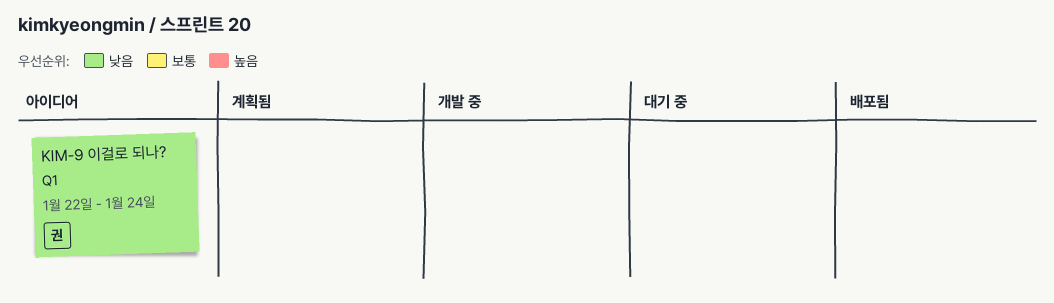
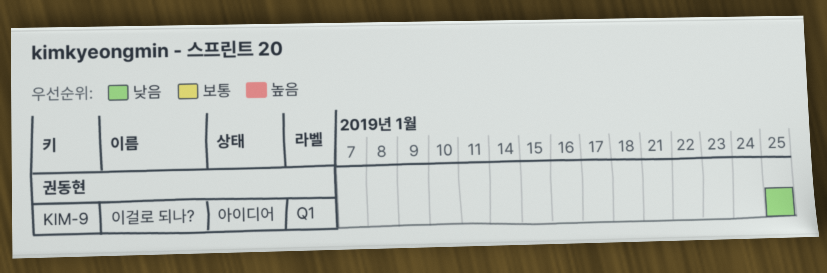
KIM-9, start: Jan 22 -> Jan 25
KIM-9, due: Jan 24 -> Jan 25

